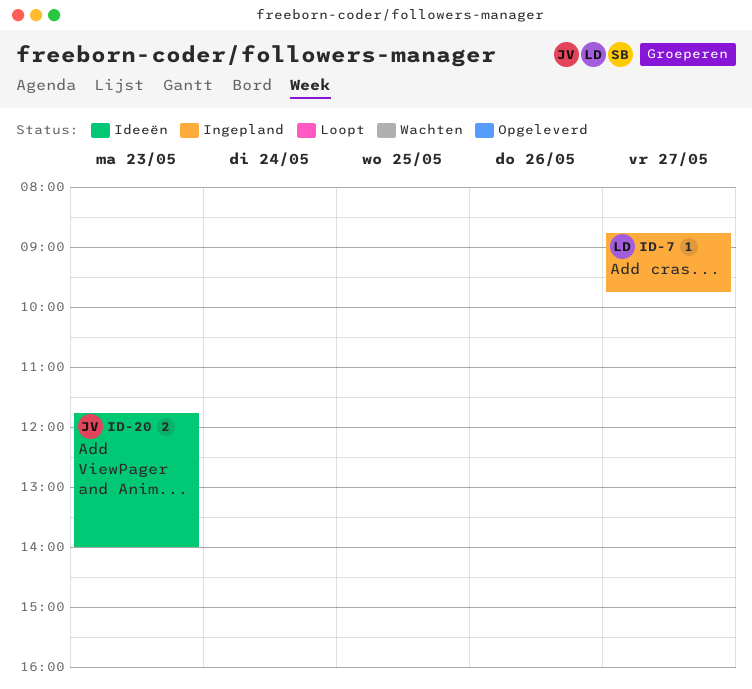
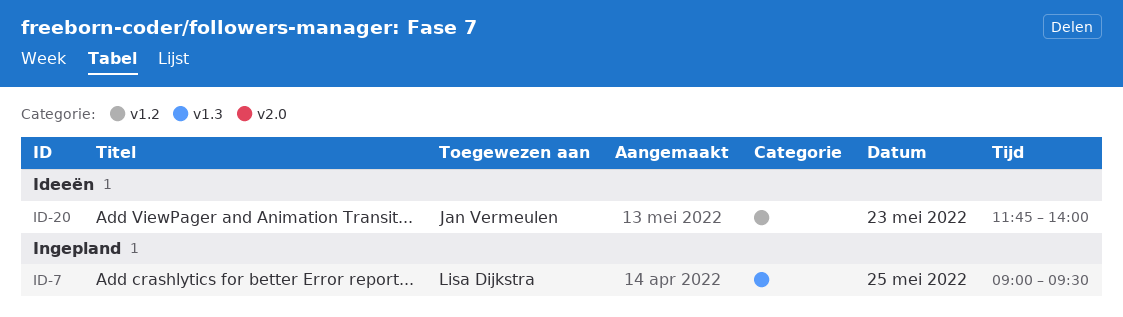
ID-7, day: May 27 -> May 25
ID-7, begins: 08:45 -> 09:00
ID-7, ends: 09:45 -> 09:30

